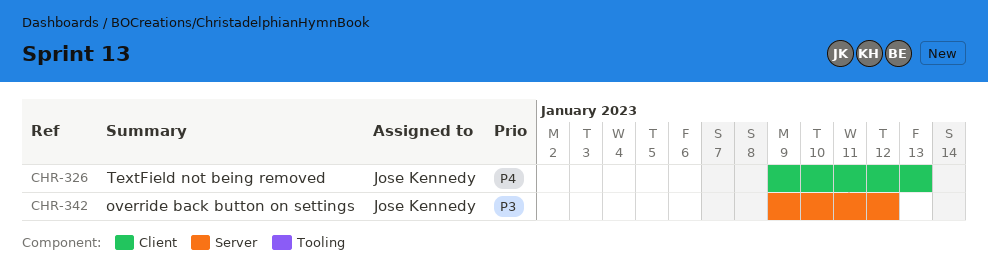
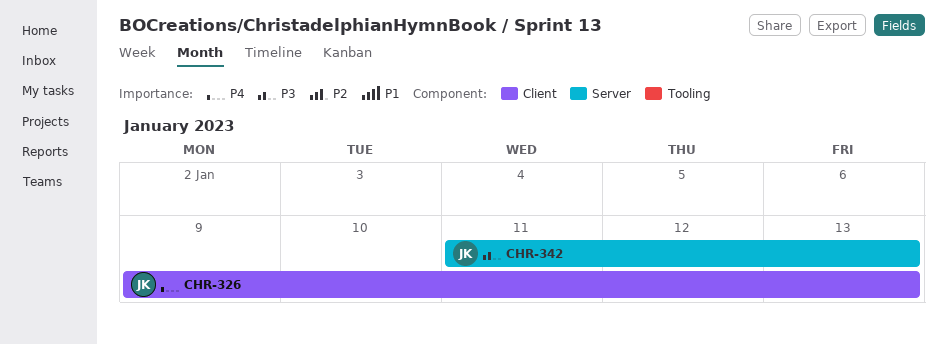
CHR-342, start: Jan 9 -> Jan 11
CHR-342, due: Jan 12 -> Jan 13

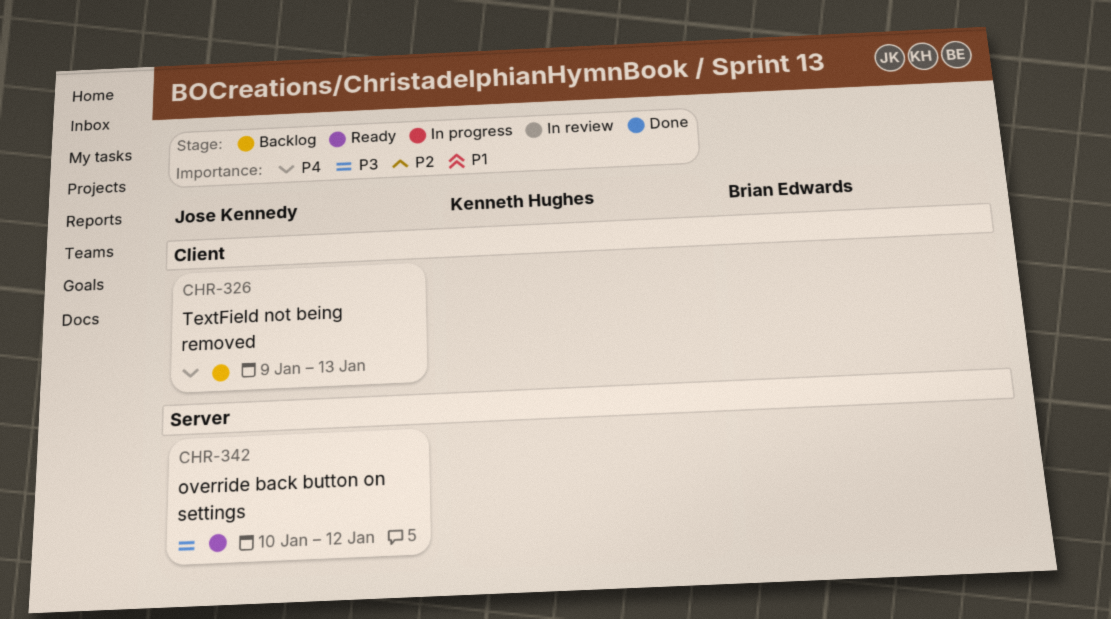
CHR-342, start: Jan 11 -> Jan 10
CHR-342, due: Jan 13 -> Jan 12

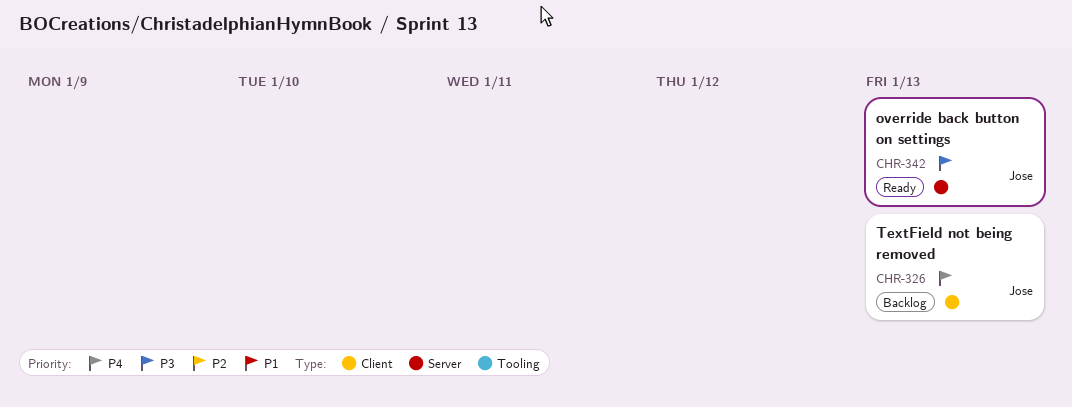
CHR-342, due: Jan 12 -> Jan 13

